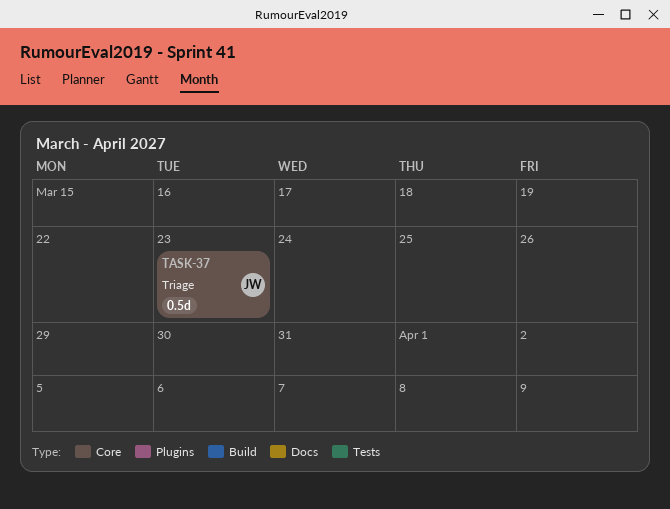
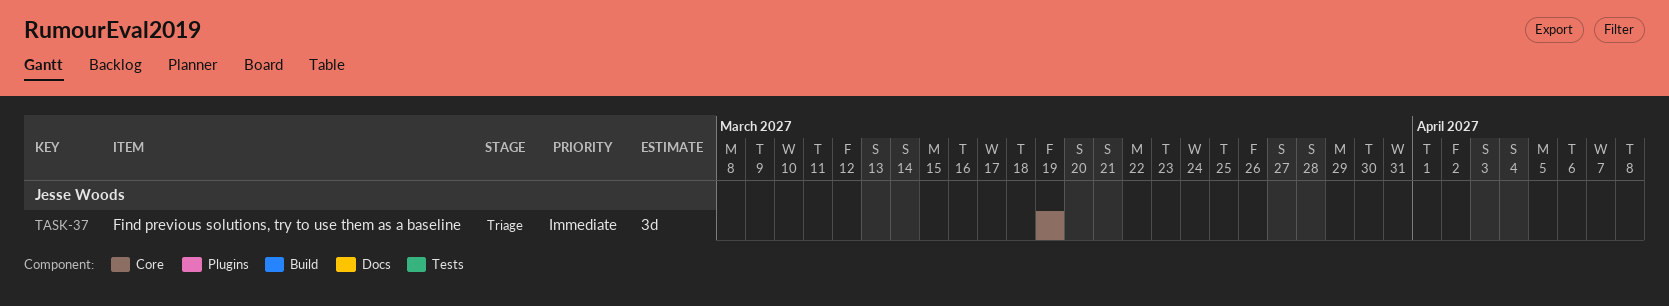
TASK-37, estimate: 0.5d -> 3d
TASK-37, due: Mar 23 -> Mar 19

